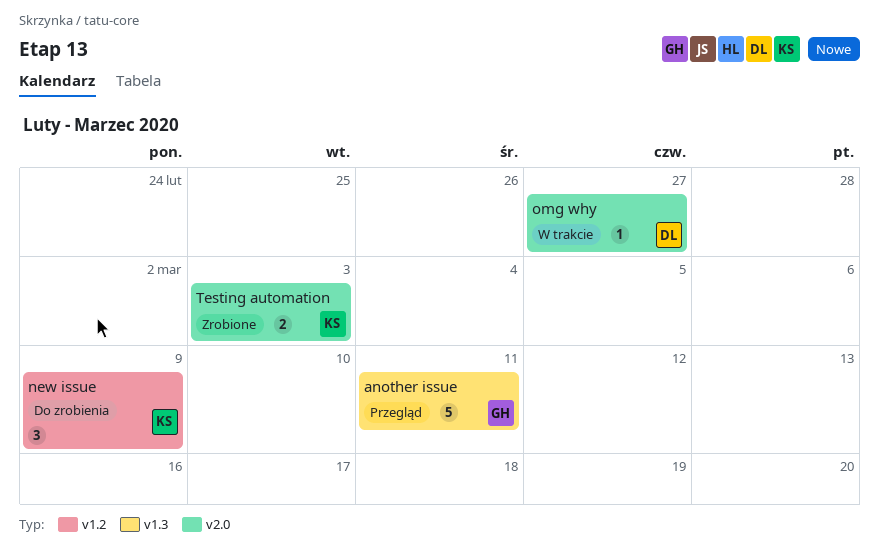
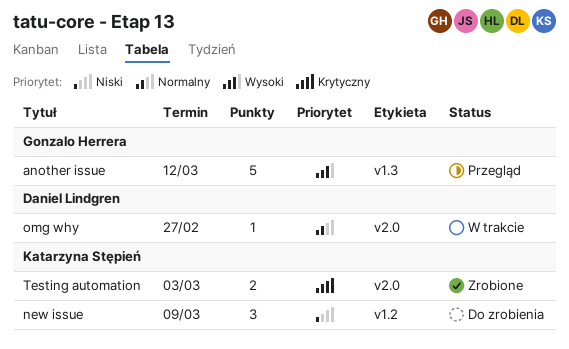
another issue, due: Mar 11 -> Mar 12

